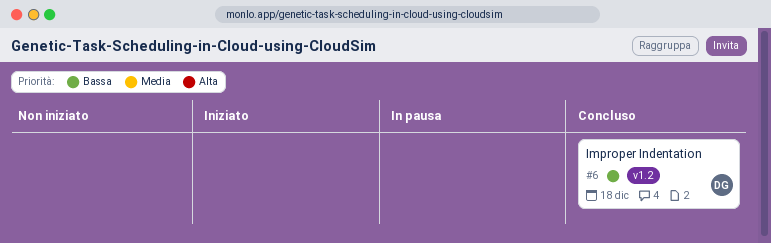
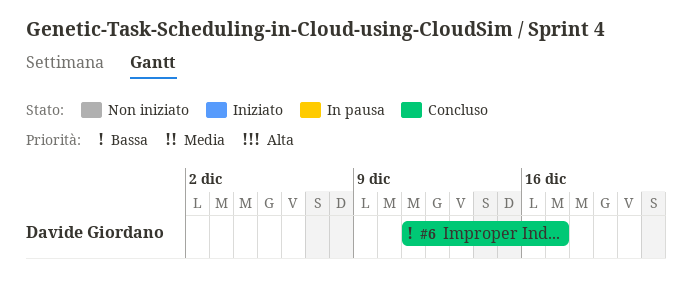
#6, due: Dec 18 -> Dec 17

